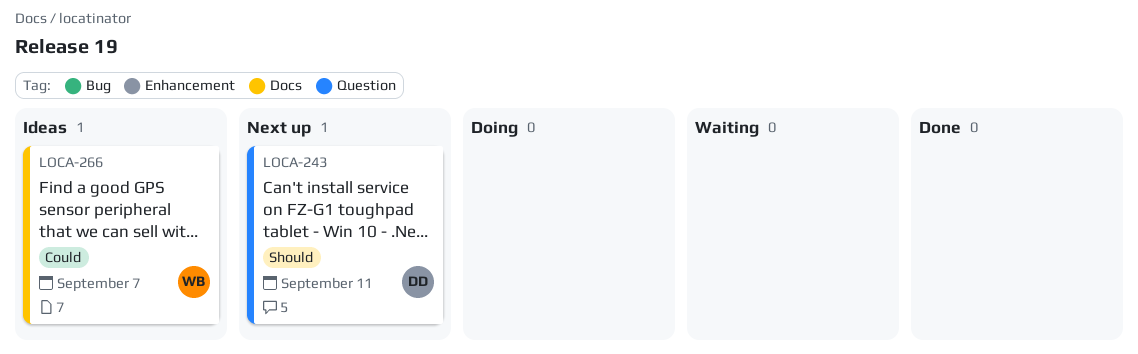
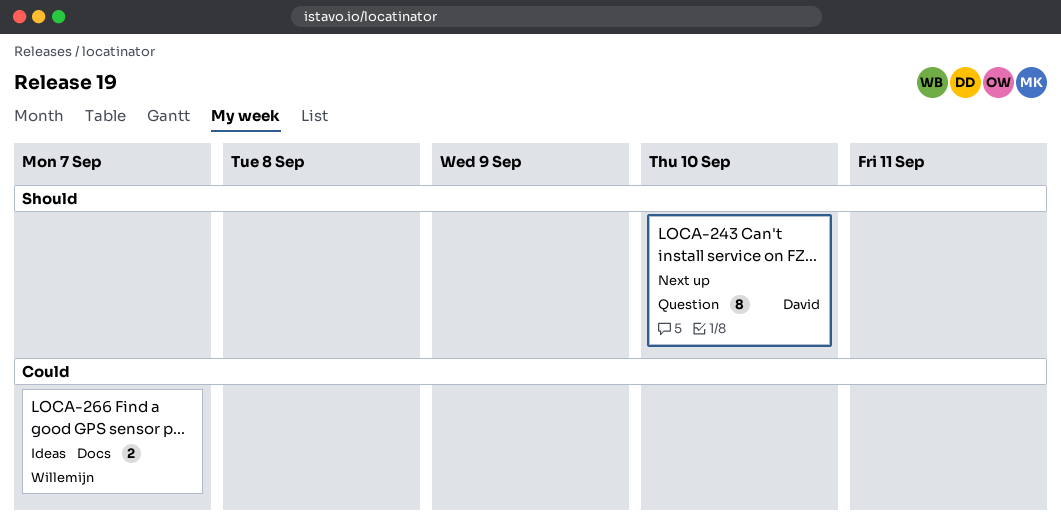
LOCA-243, due: Sep 11 -> Sep 10

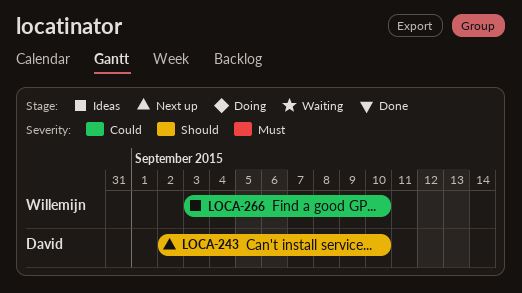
LOCA-266, due: Sep 7 -> Sep 10

